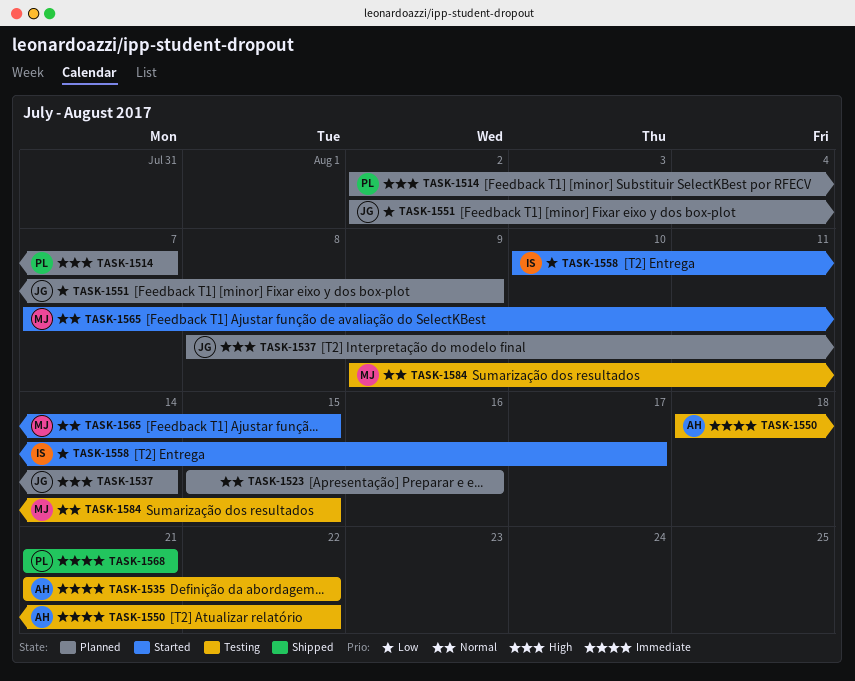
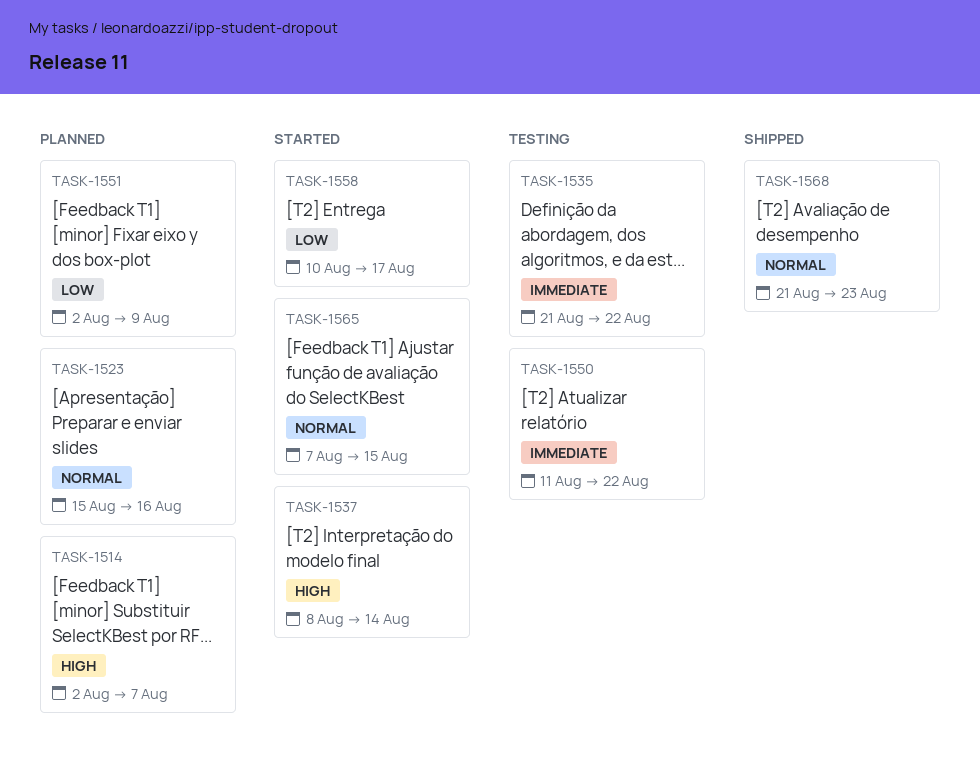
TASK-1537, status: Planned -> Started
TASK-1550, start: Aug 18 -> Aug 11
TASK-1568, priority: Immediate -> Normal
TASK-1568, due: Aug 21 -> Aug 23
TASK-1584: present -> none

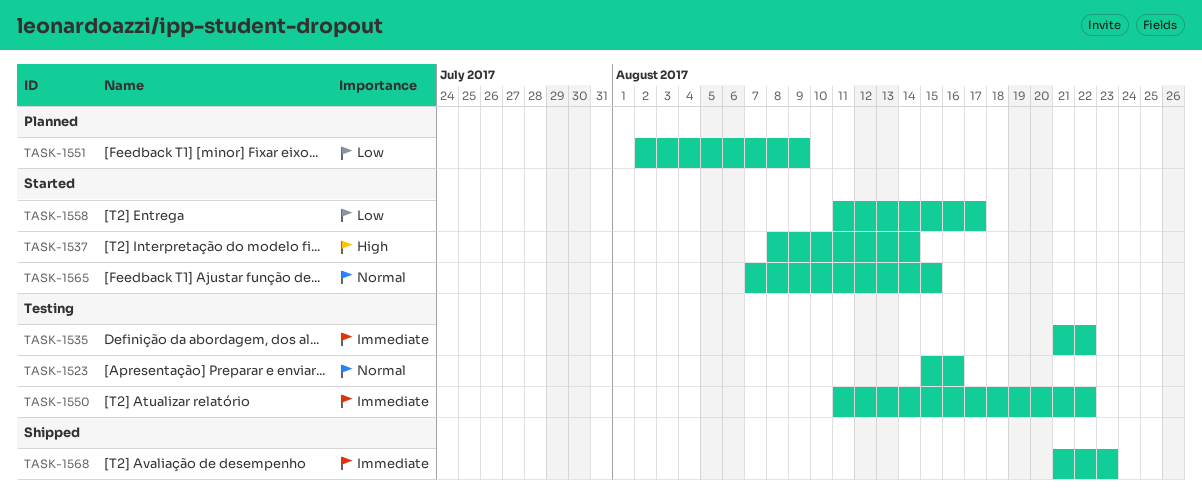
TASK-1514: present -> none
TASK-1523, status: Planned -> Testing
TASK-1558, start: Aug 10 -> Aug 11
TASK-1568, priority: Normal -> Immediate

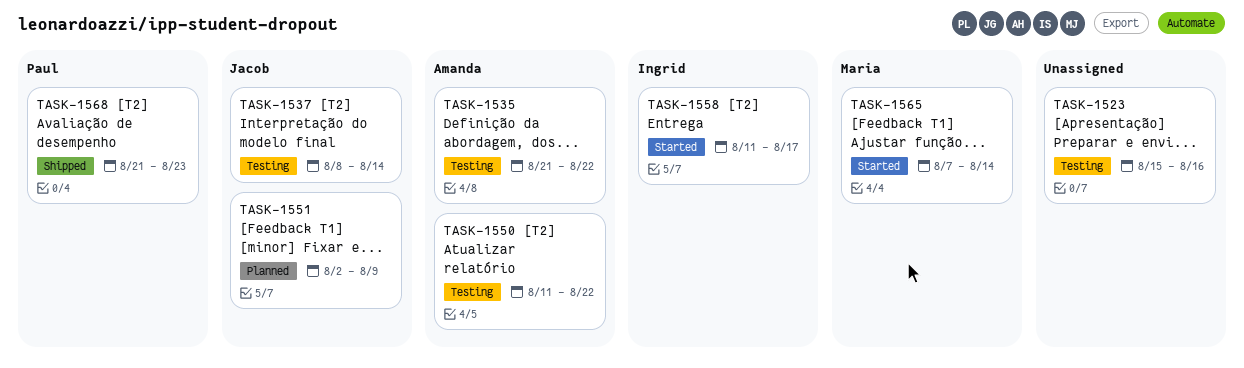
TASK-1537, status: Started -> Testing
TASK-1565, due: Aug 15 -> Aug 14

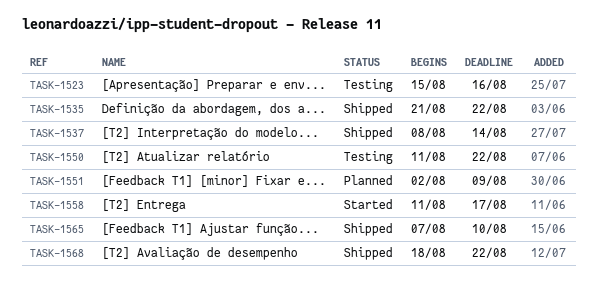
TASK-1535, status: Testing -> Shipped
TASK-1537, status: Testing -> Shipped
TASK-1565, status: Started -> Shipped
TASK-1565, due: Aug 14 -> Aug 10
TASK-1568, start: Aug 21 -> Aug 18
TASK-1568, due: Aug 23 -> Aug 22

